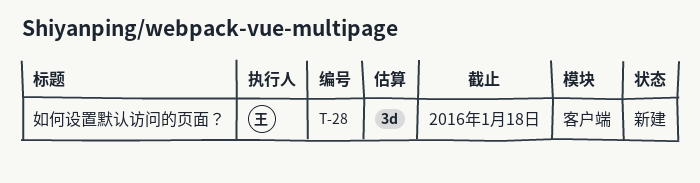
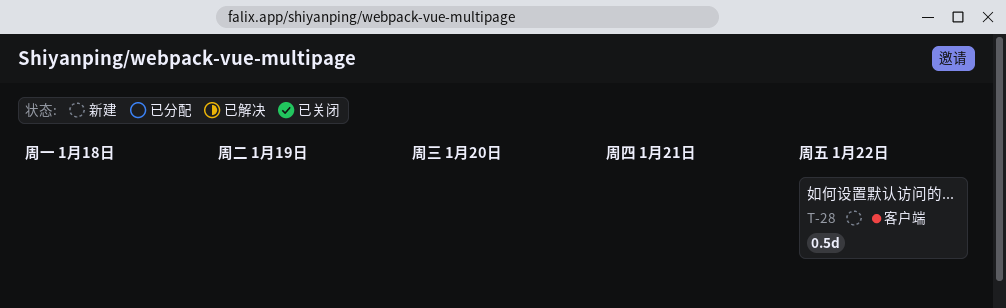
T-28, estimate: 3d -> 0.5d
T-28, due: Jan 18 -> Jan 22

